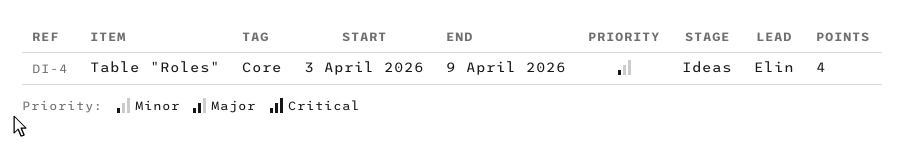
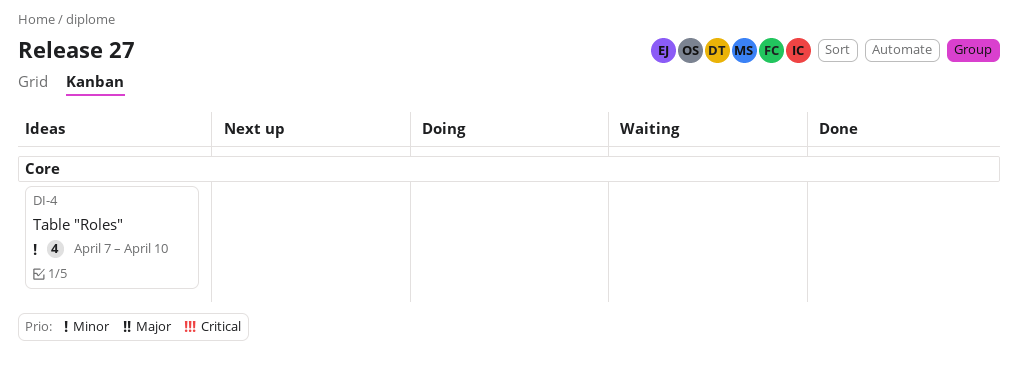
DI-4, start: Apr 3 -> Apr 7
DI-4, due: Apr 9 -> Apr 10

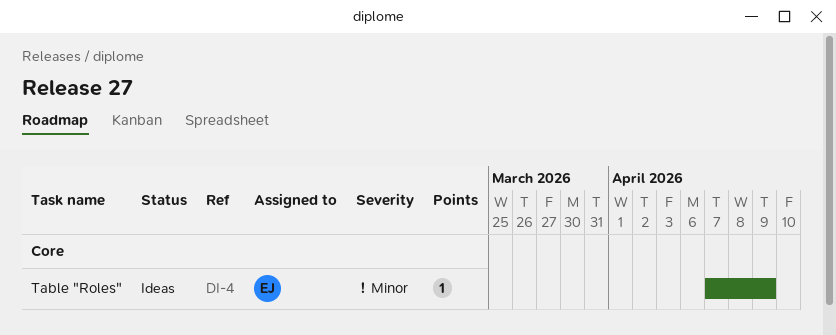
DI-4, estimate: 4 -> 1
DI-4, due: Apr 10 -> Apr 9

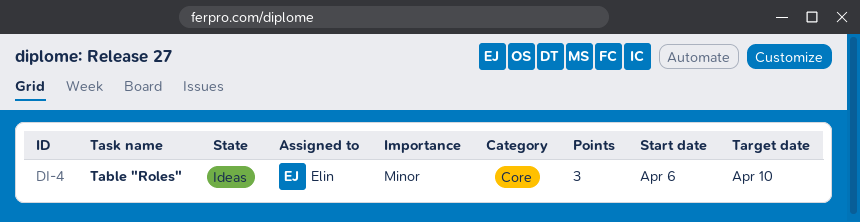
DI-4, estimate: 1 -> 3
DI-4, start: Apr 7 -> Apr 6
DI-4, due: Apr 9 -> Apr 10

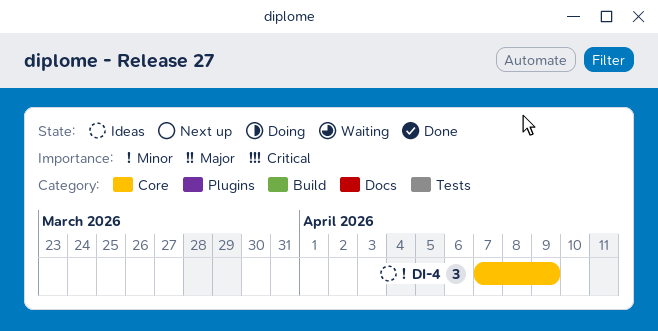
DI-4, start: Apr 6 -> Apr 7
DI-4, due: Apr 10 -> Apr 9

